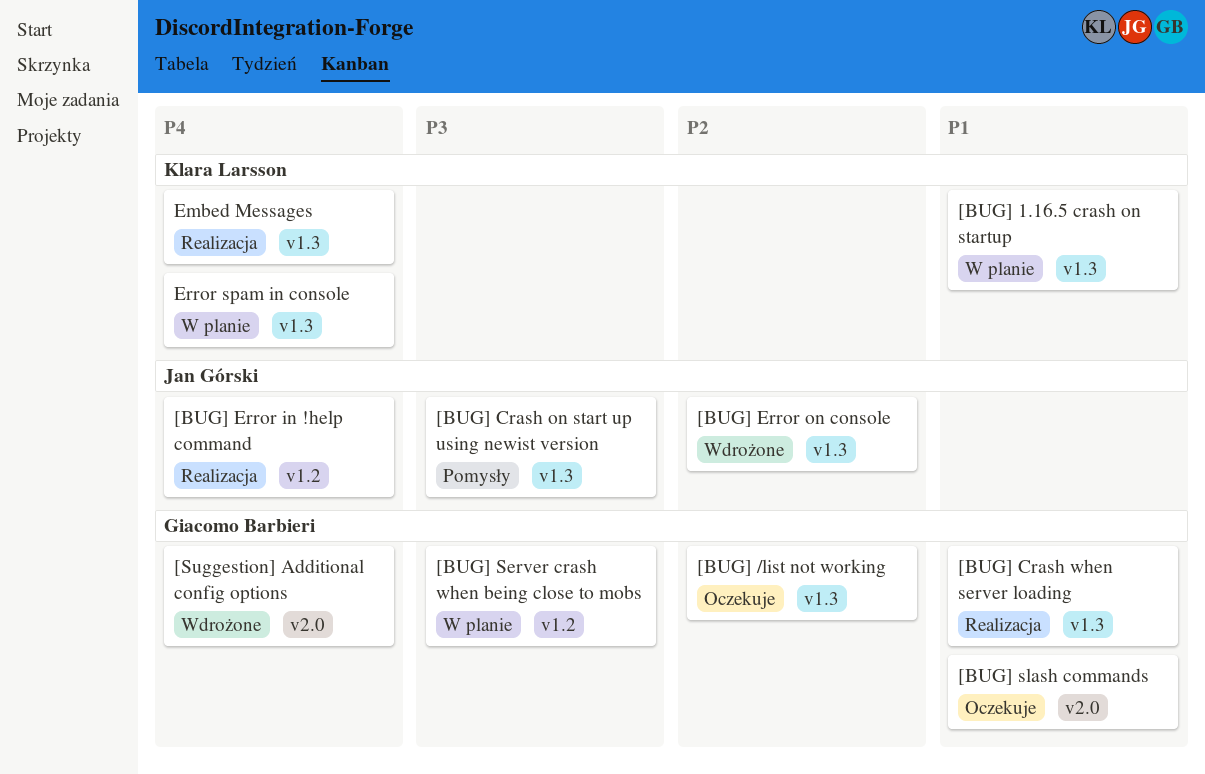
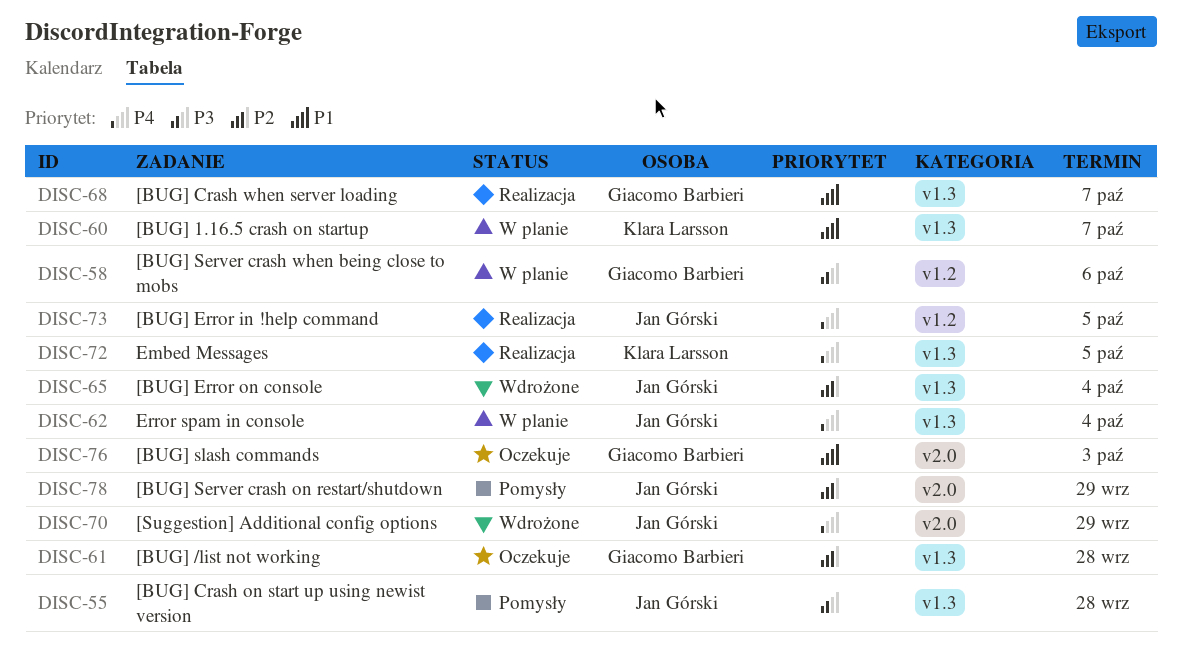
[BUG] Server crash on restart/shutdown: none -> present
[Suggestion] Additional config options, owner: Giacomo Barbieri -> Jan Górski
Error spam in console, owner: Klara Larsson -> Jan Górski

